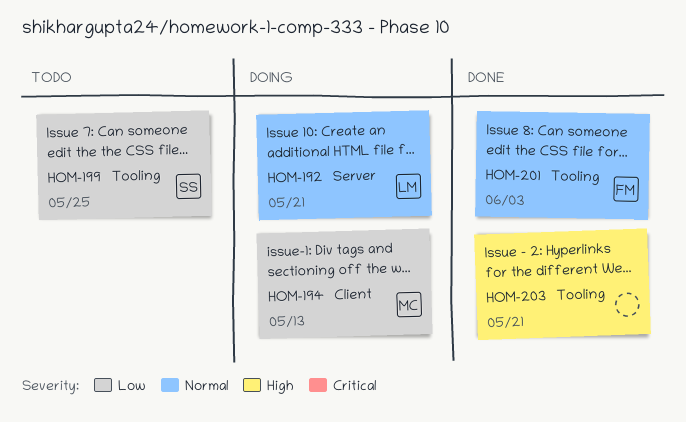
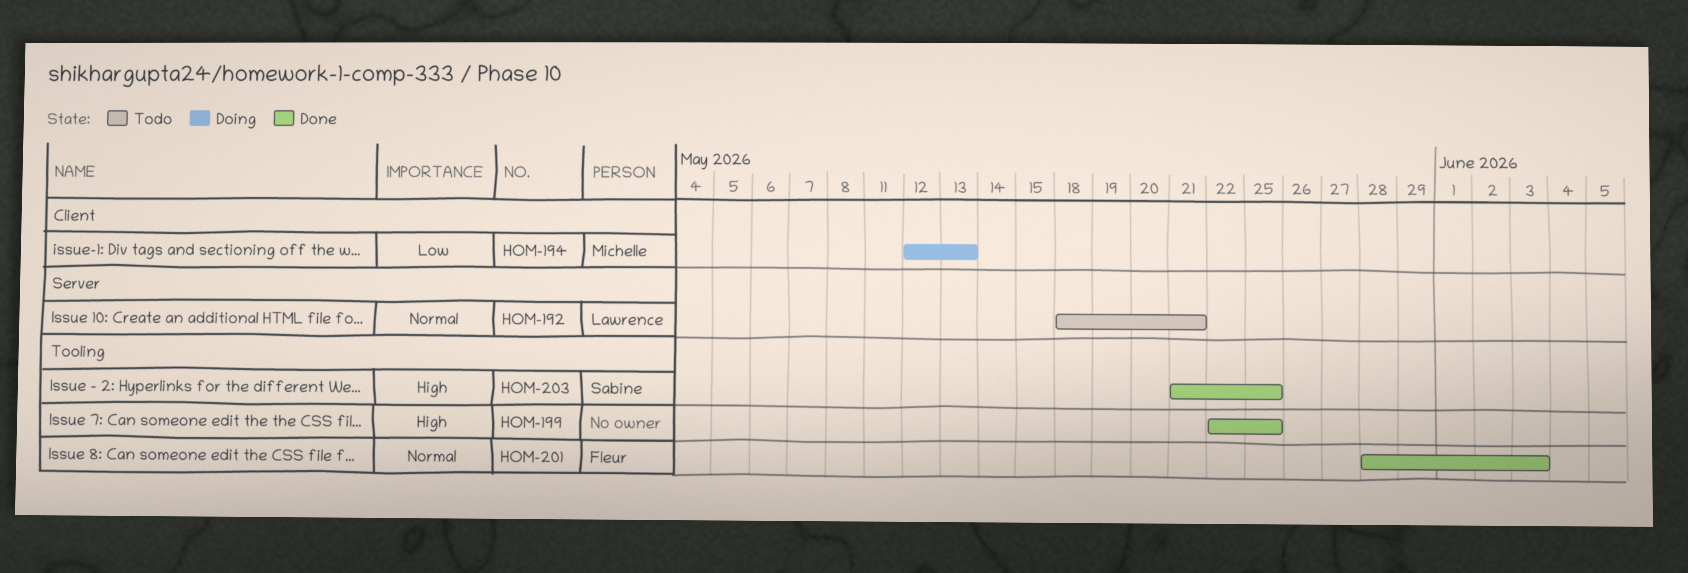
HOM-192, status: Doing -> Todo
HOM-199, status: Todo -> Done
HOM-199, owner: Sabine -> none
HOM-199, priority: Low -> High
HOM-203, owner: none -> Sabine
HOM-203, due: May 21 -> May 25

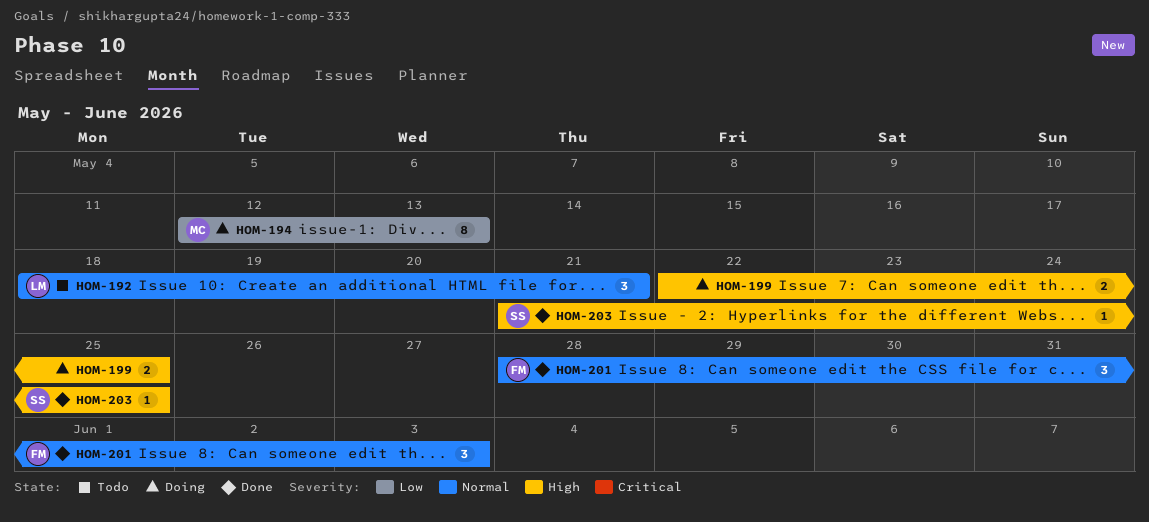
HOM-199, status: Done -> Doing

